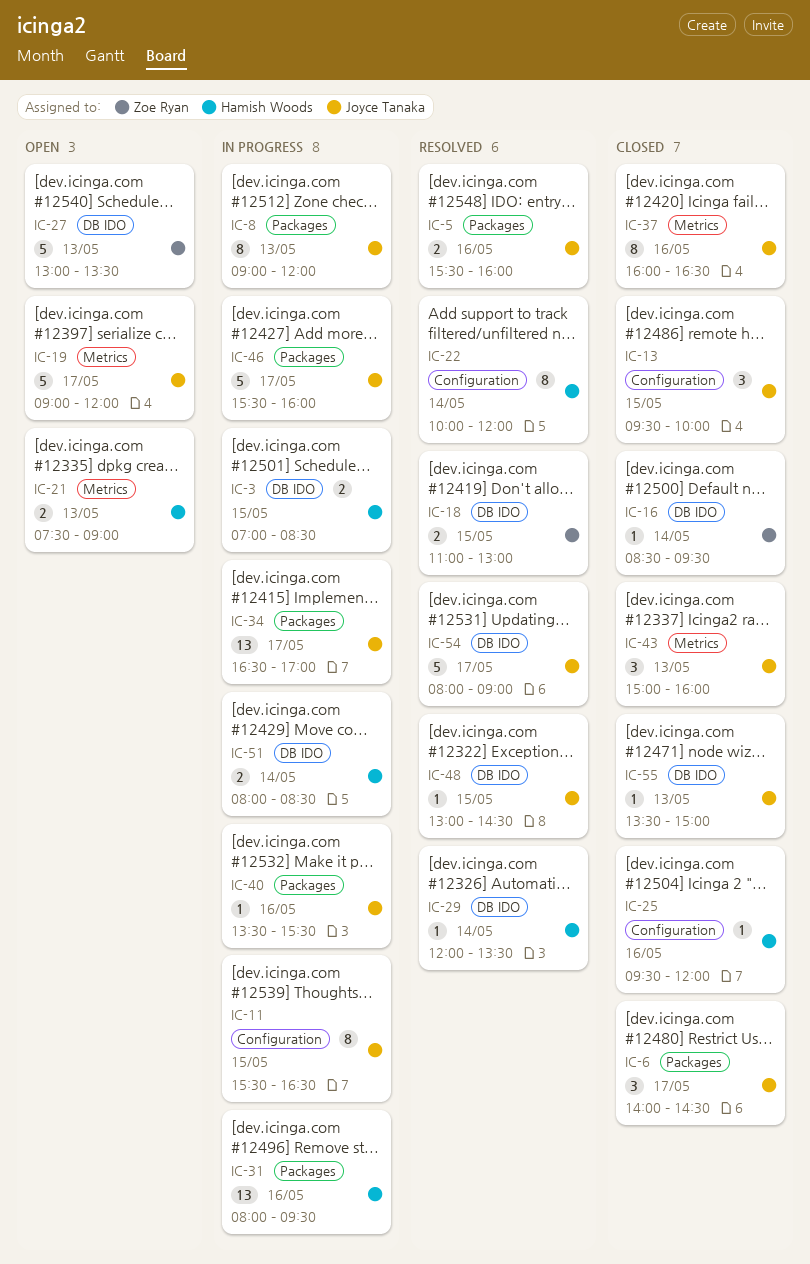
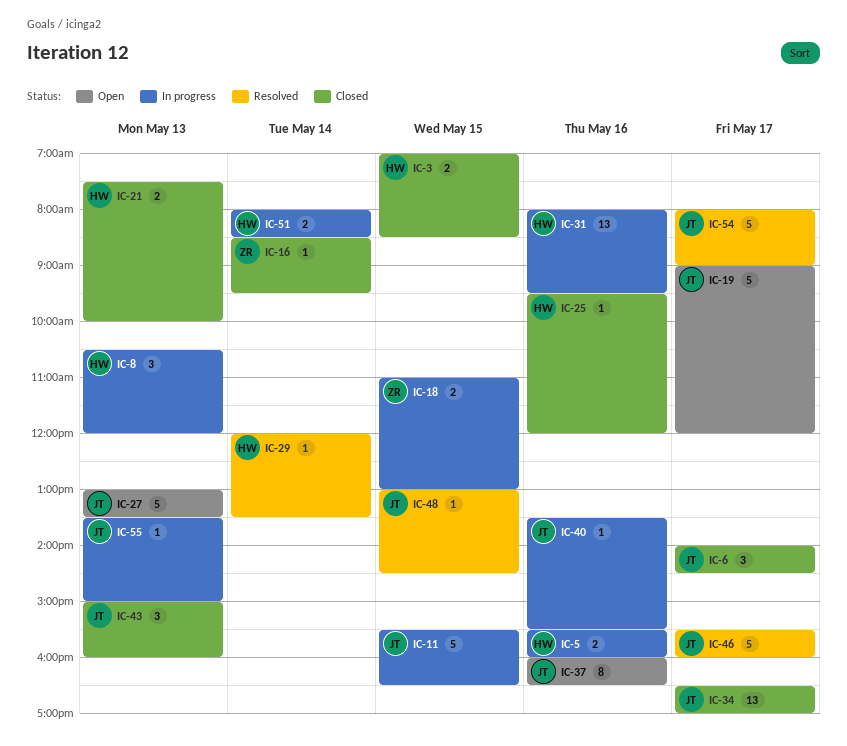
IC-3, status: In progress -> Closed
IC-5, status: Resolved -> In progress
IC-5, owner: Joyce Tanaka -> Hamish Woods
IC-8, owner: Joyce Tanaka -> Hamish Woods
IC-8, estimate: 8 -> 3
IC-8, begins: 09:00 -> 10:30
IC-11, estimate: 8 -> 5
IC-13: present -> none
IC-18, status: Resolved -> In progress
IC-21, status: Open -> Closed
IC-21, ends: 09:00 -> 10:00
IC-22: present -> none
IC-27, owner: Zoe Ryan -> Joyce Tanaka
IC-34, status: In progress -> Closed
IC-37, status: Closed -> Open
IC-46, status: In progress -> Resolved
IC-55, status: Closed -> In progress

